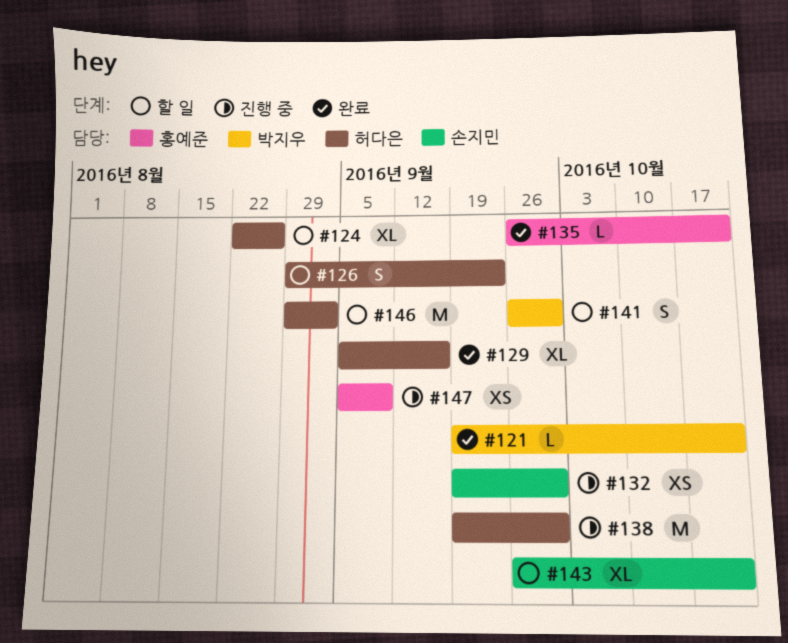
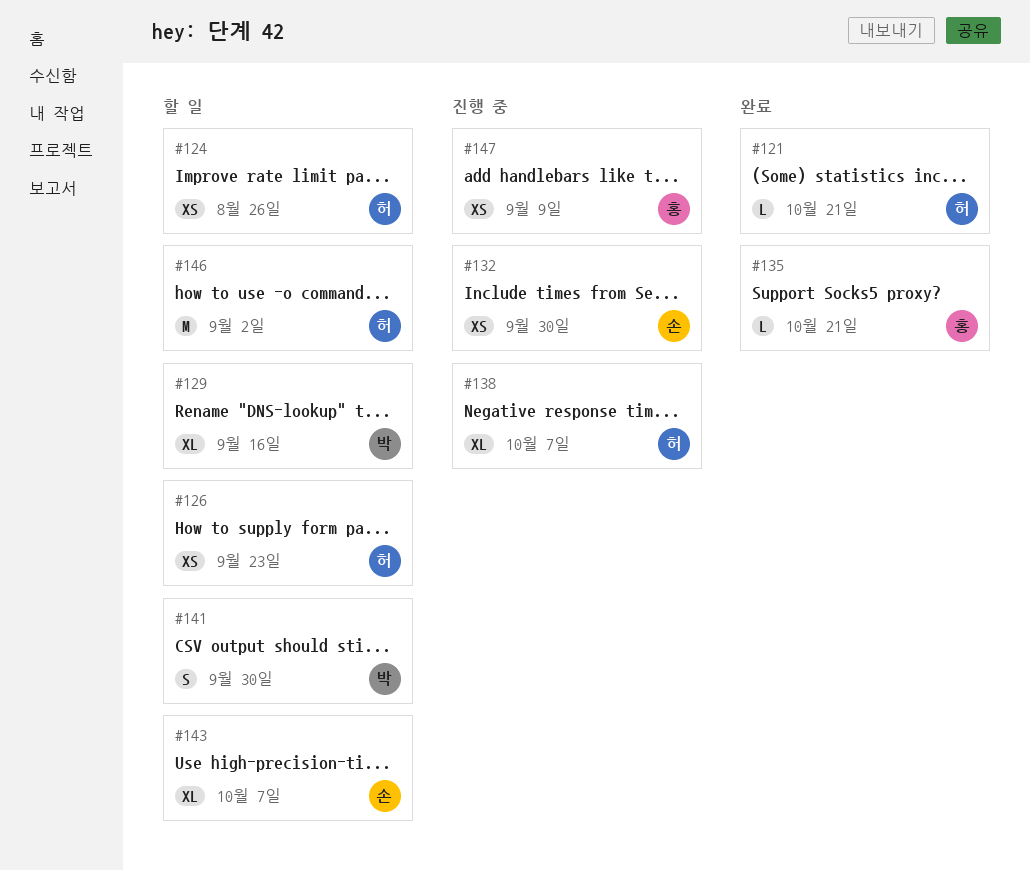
#121, owner: 박지우 -> 허다은
#124, estimate: XL -> XS
#126, estimate: S -> XS
#129, status: 완료 -> 할 일
#129, owner: 허다은 -> 박지우
#138, estimate: M -> XL
#138, due: Sep 30 -> Oct 7
#143, due: Oct 21 -> Oct 7

